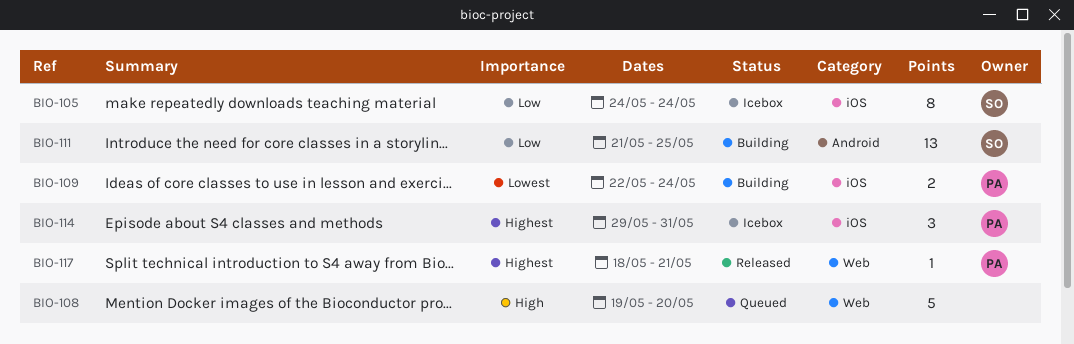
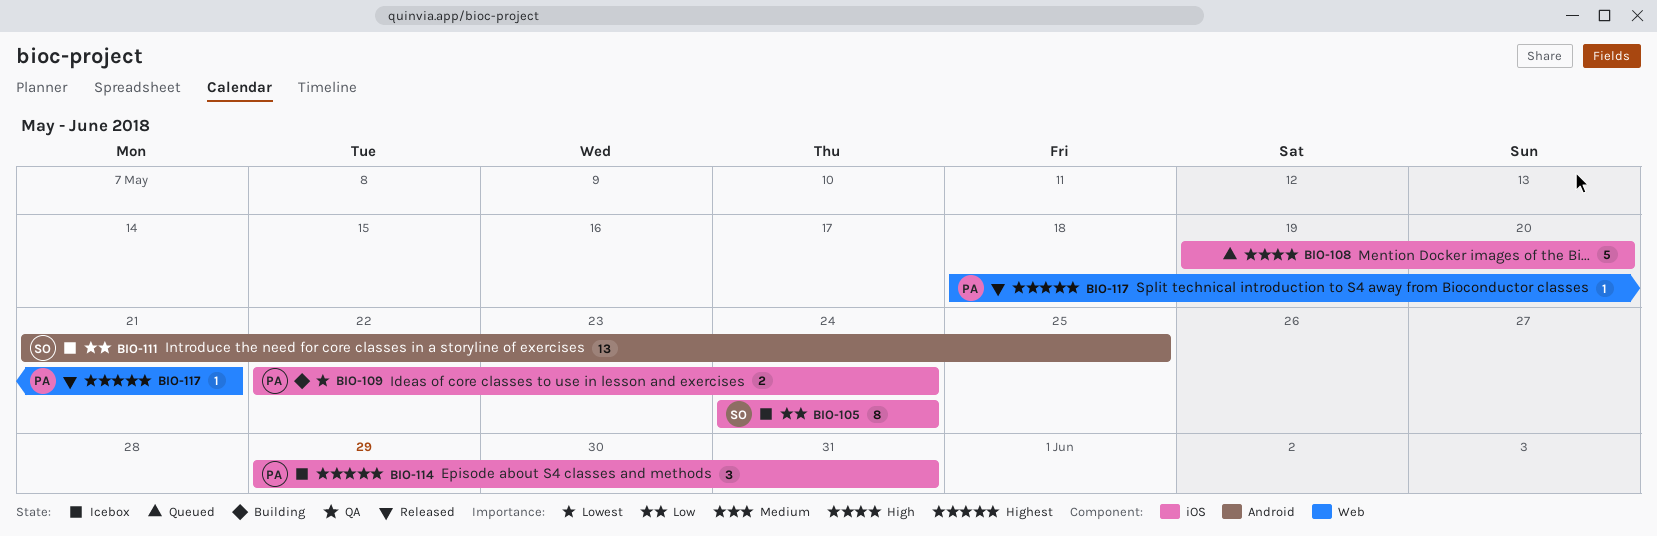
BIO-108, label: Web -> iOS
BIO-111, status: Building -> Icebox

